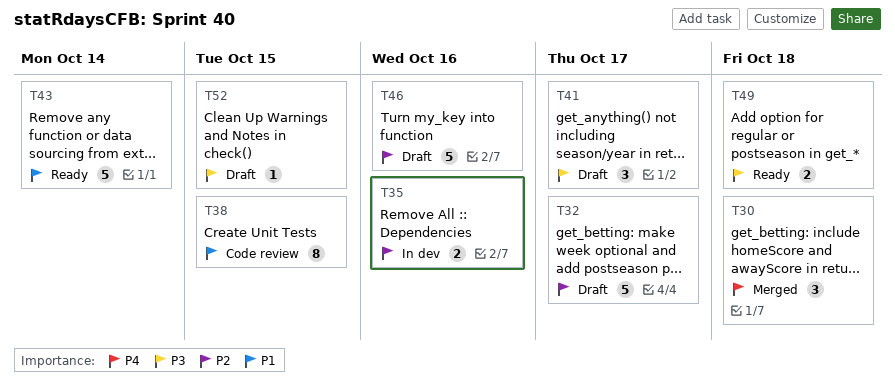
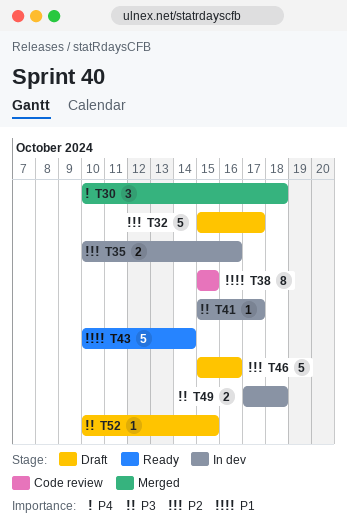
T41, status: Draft -> In dev
T41, estimate: 3 -> 1
T49, status: Ready -> In dev

